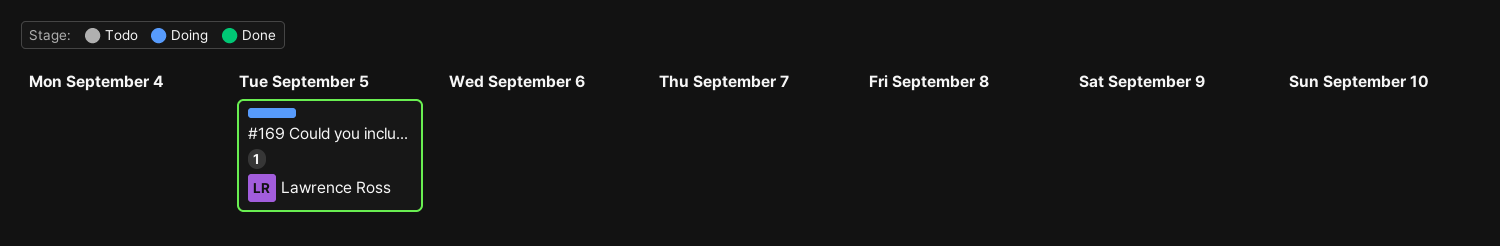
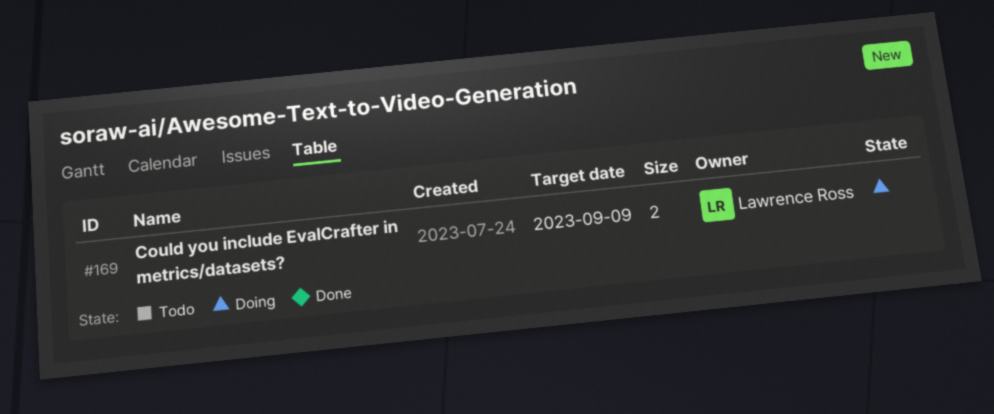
#169, estimate: 1 -> 2
#169, due: Sep 5 -> Sep 9

